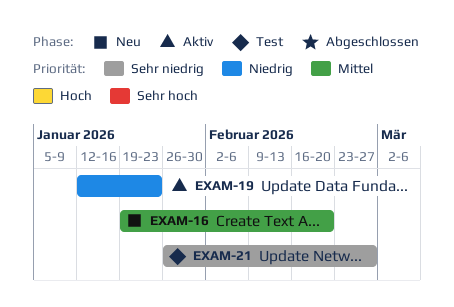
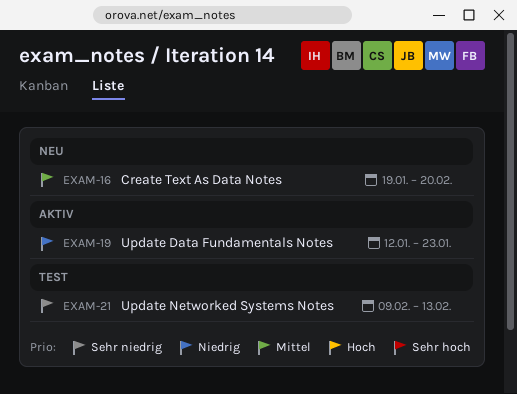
EXAM-21, start: Jan 26 -> Feb 9
EXAM-21, due: Feb 27 -> Feb 13

